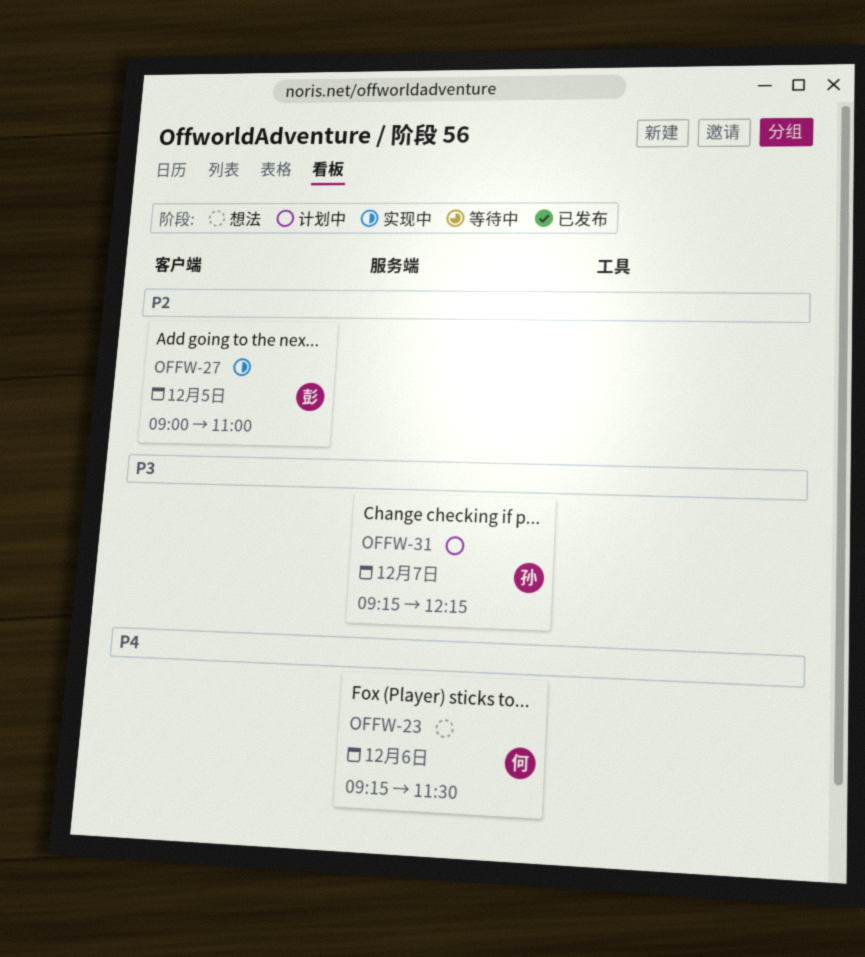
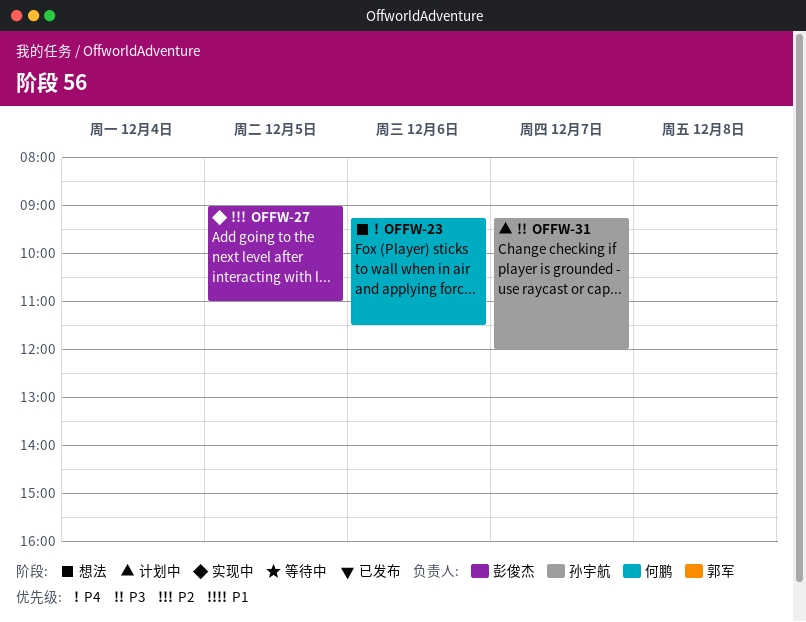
OFFW-31, ends: 12:15 -> 12:00

